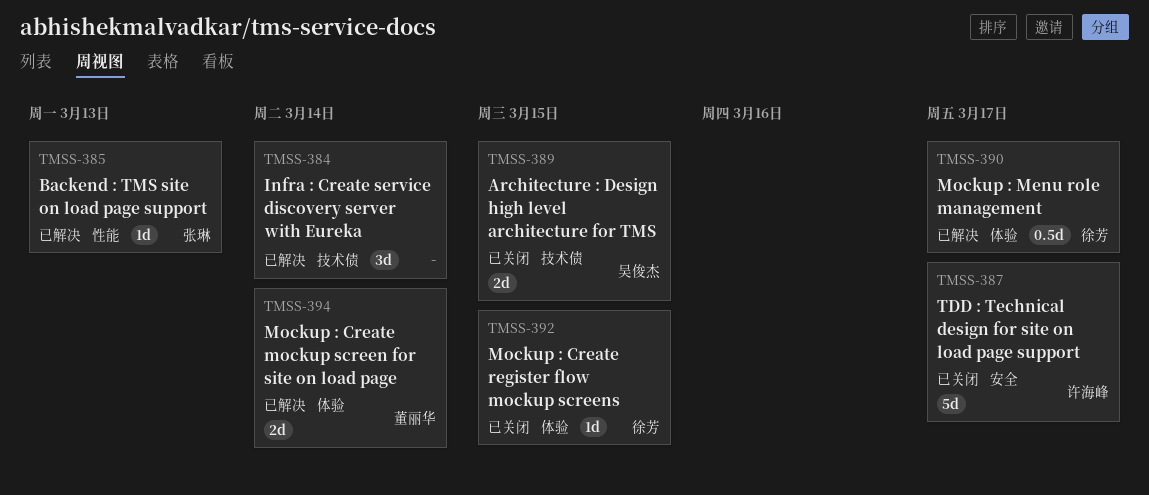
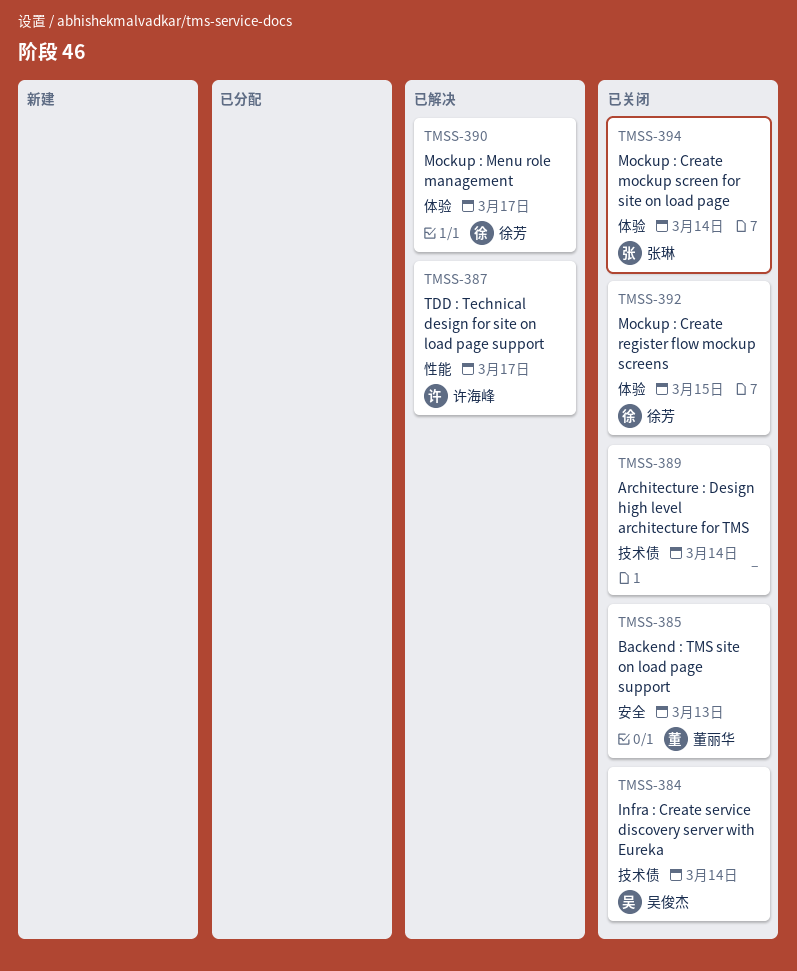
TMSS-384, status: 已解决 -> 已关闭
TMSS-384, owner: none -> 吴俊杰
TMSS-385, status: 已解决 -> 已关闭
TMSS-385, owner: 张琳 -> 董丽华
TMSS-385, label: 性能 -> 安全
TMSS-387, status: 已关闭 -> 已解决
TMSS-387, label: 安全 -> 性能
TMSS-389, owner: 吴俊杰 -> none
TMSS-389, due: Mar 15 -> Mar 14
TMSS-394, status: 已解决 -> 已关闭
TMSS-394, owner: 董丽华 -> 张琳

